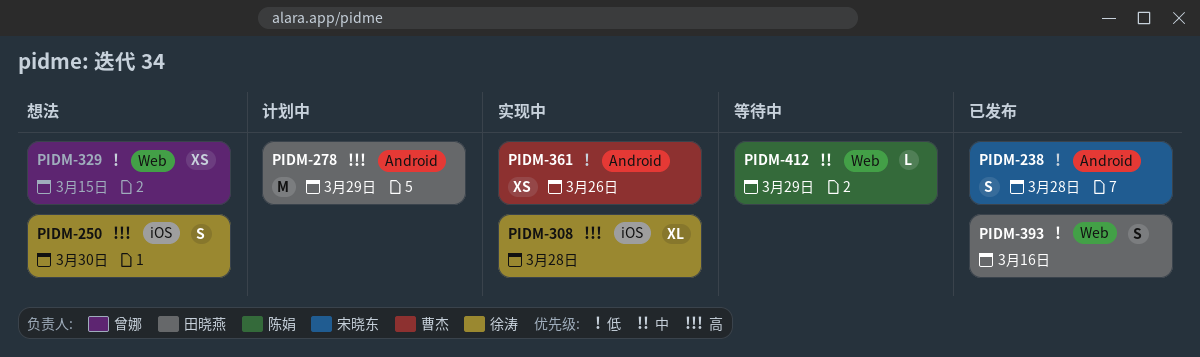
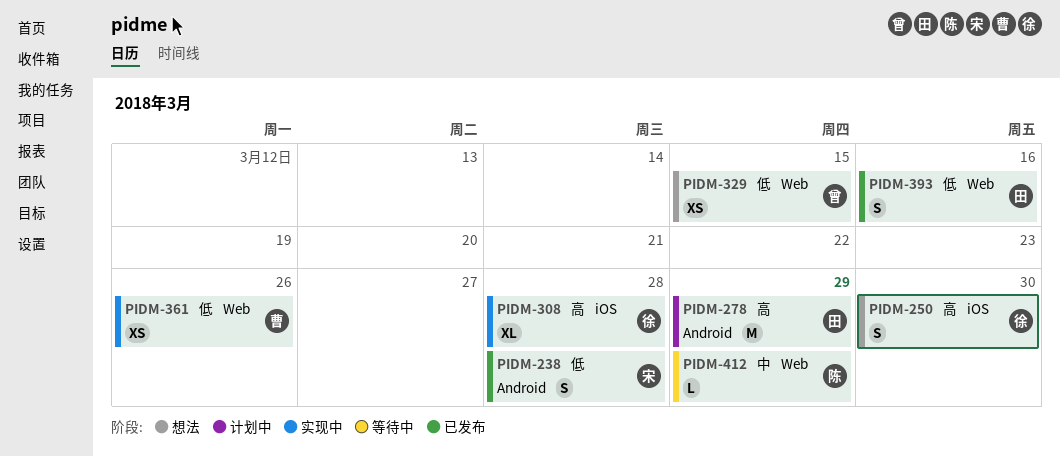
PIDM-361, label: Android -> Web

